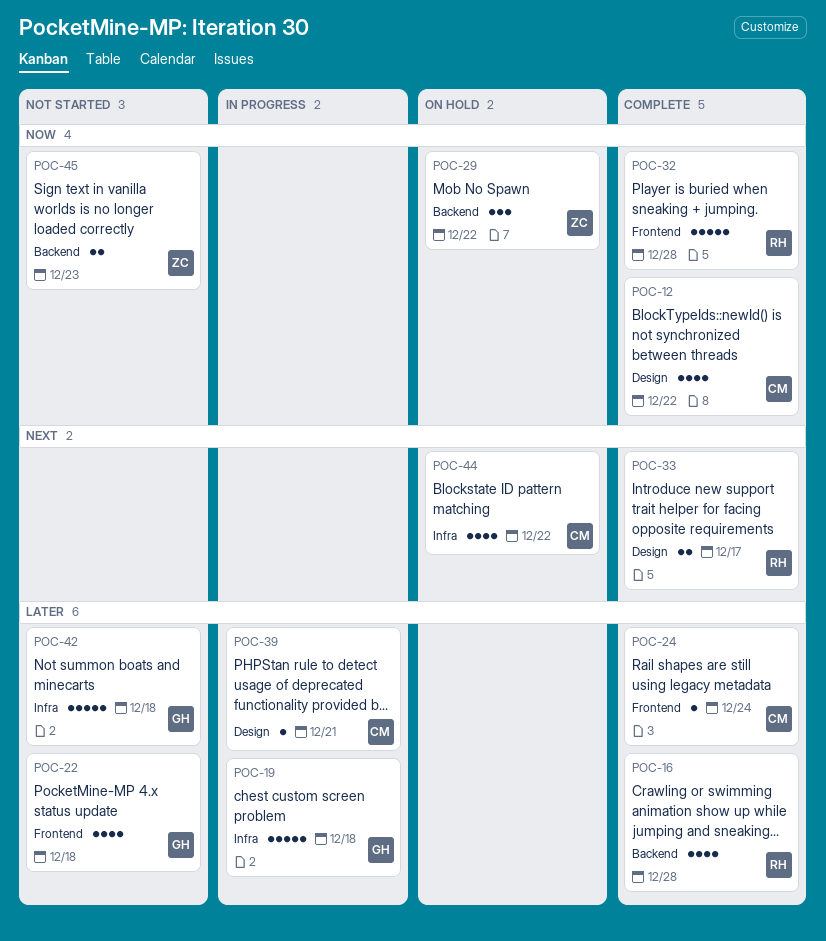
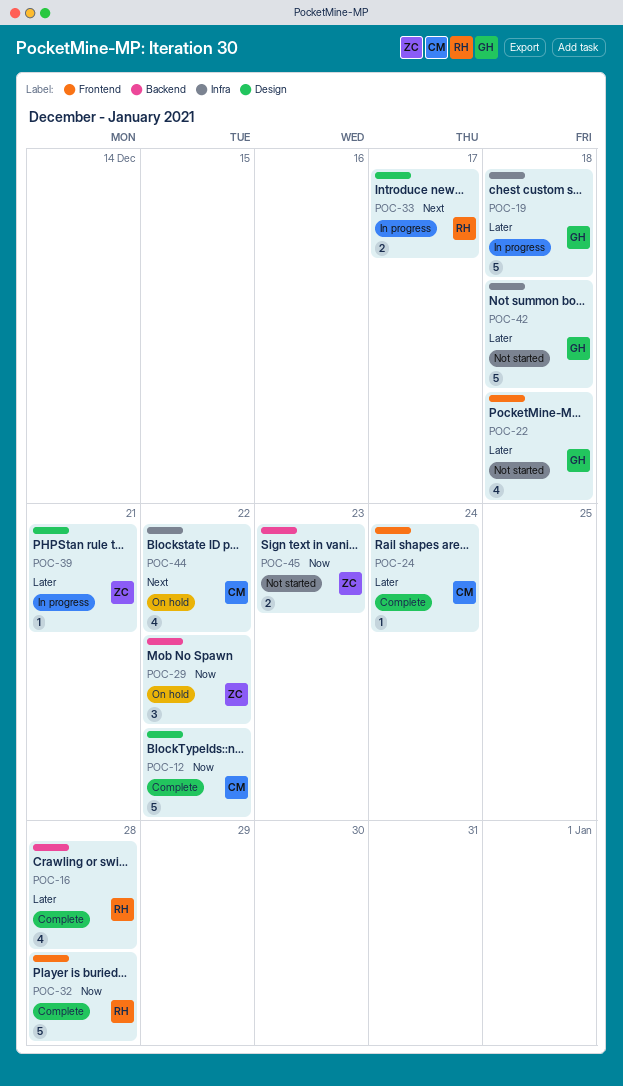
POC-12, estimate: 4 -> 5
POC-33, status: Complete -> In progress
POC-39, owner: CM -> ZC

